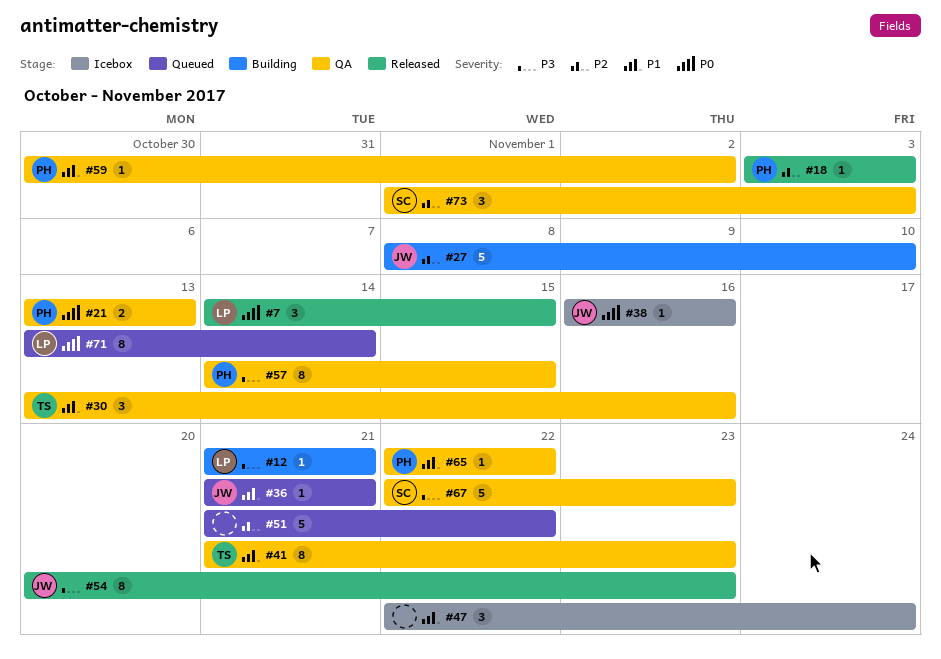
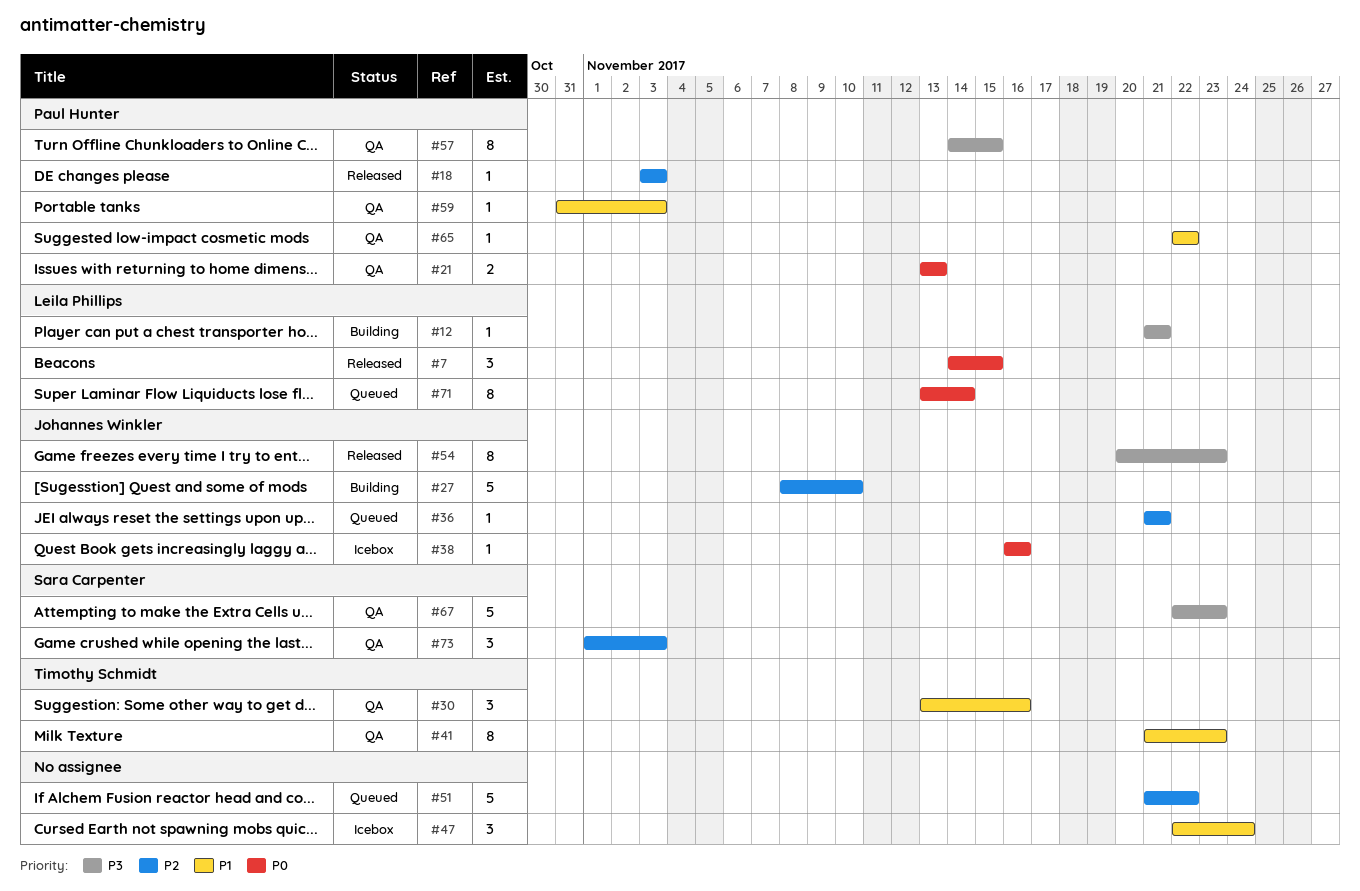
#36, priority: P1 -> P2
#59, start: Oct 30 -> Oct 31
#59, due: Nov 2 -> Nov 3

